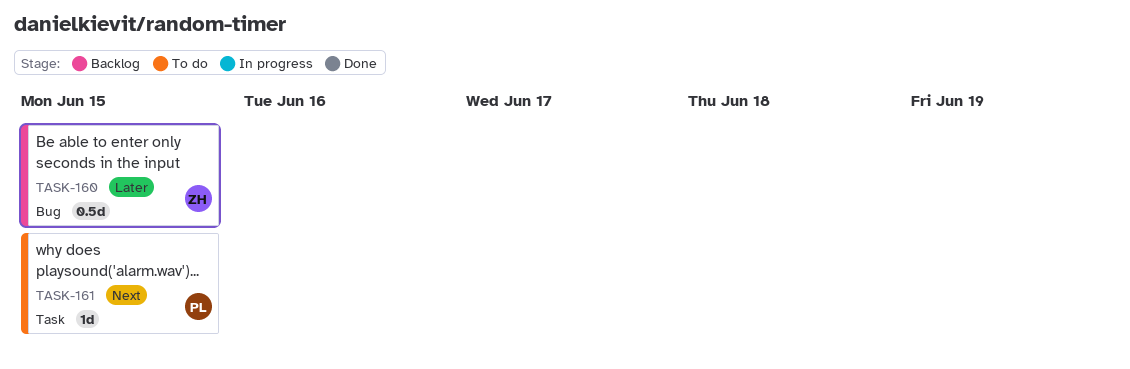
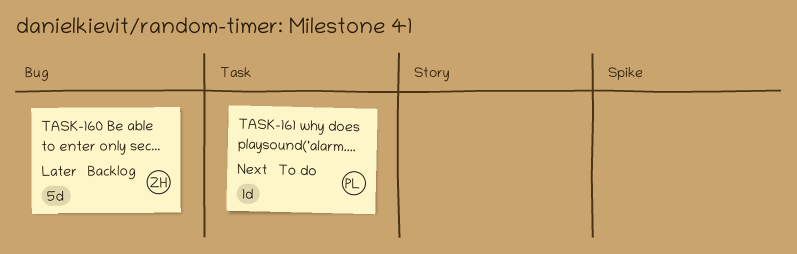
TASK-160, estimate: 0.5d -> 5d

